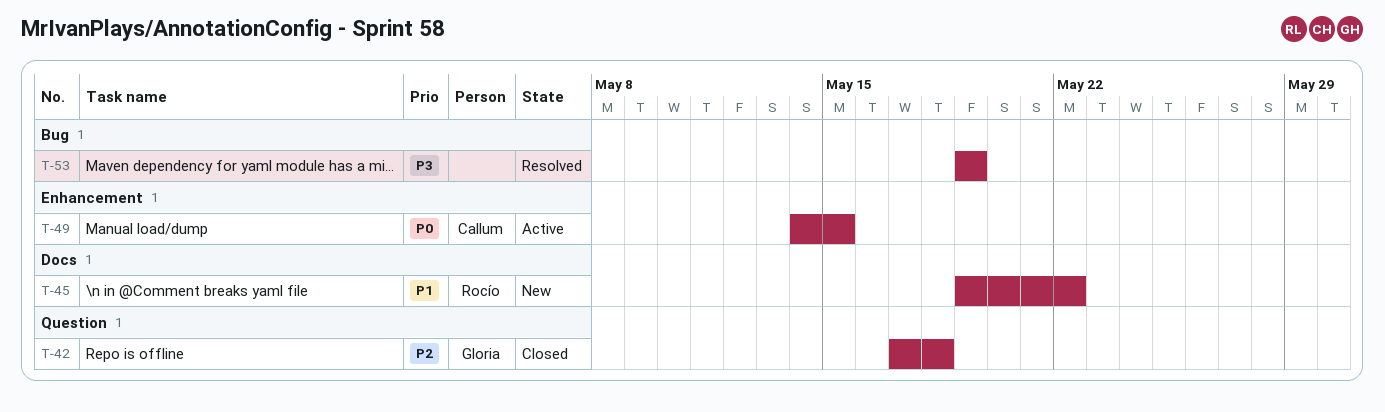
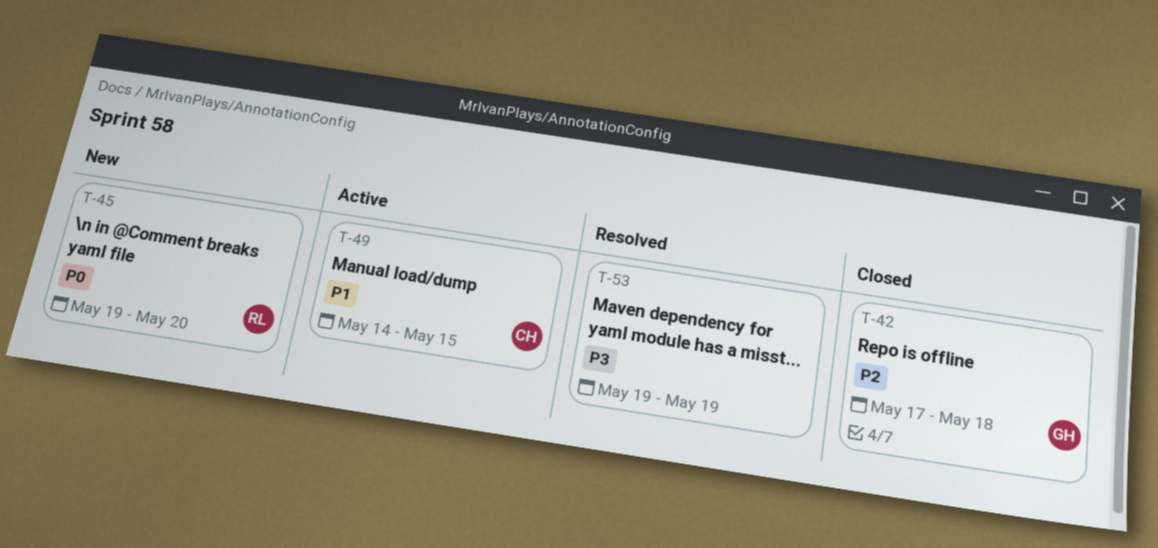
T-45, priority: P1 -> P0
T-45, due: May 22 -> May 20
T-49, priority: P0 -> P1

